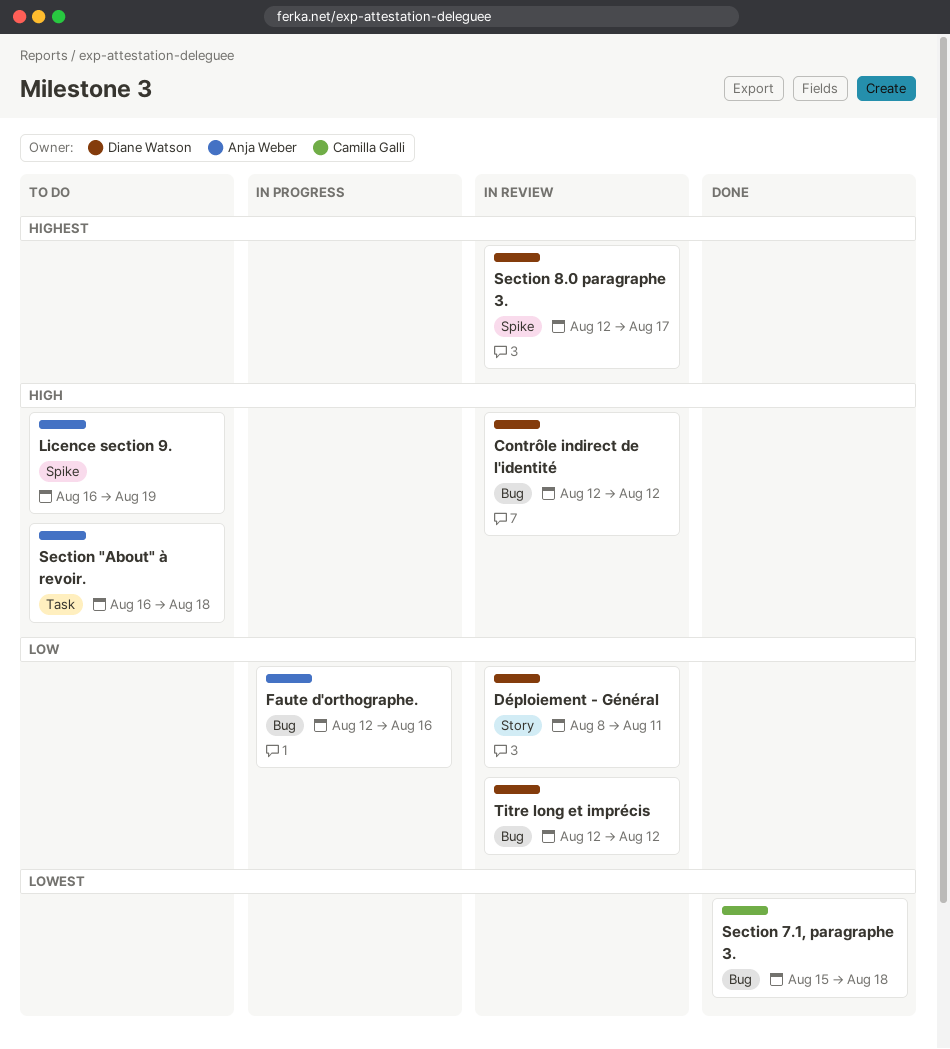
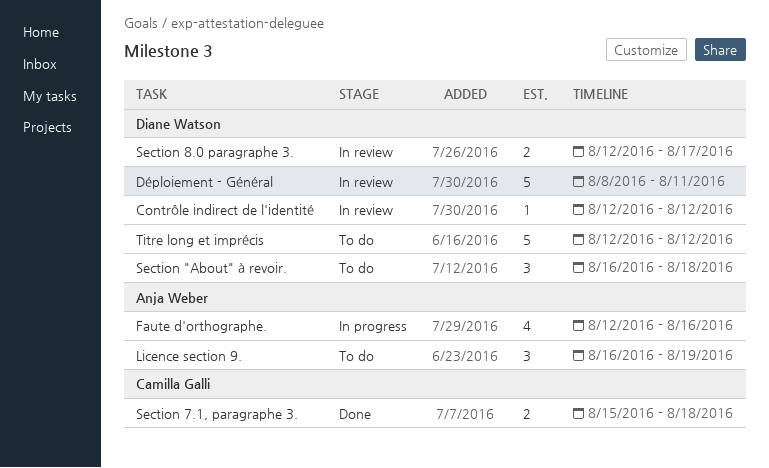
Section "About" à revoir., owner: Anja Weber -> Diane Watson
Titre long et imprécis, status: In review -> To do

